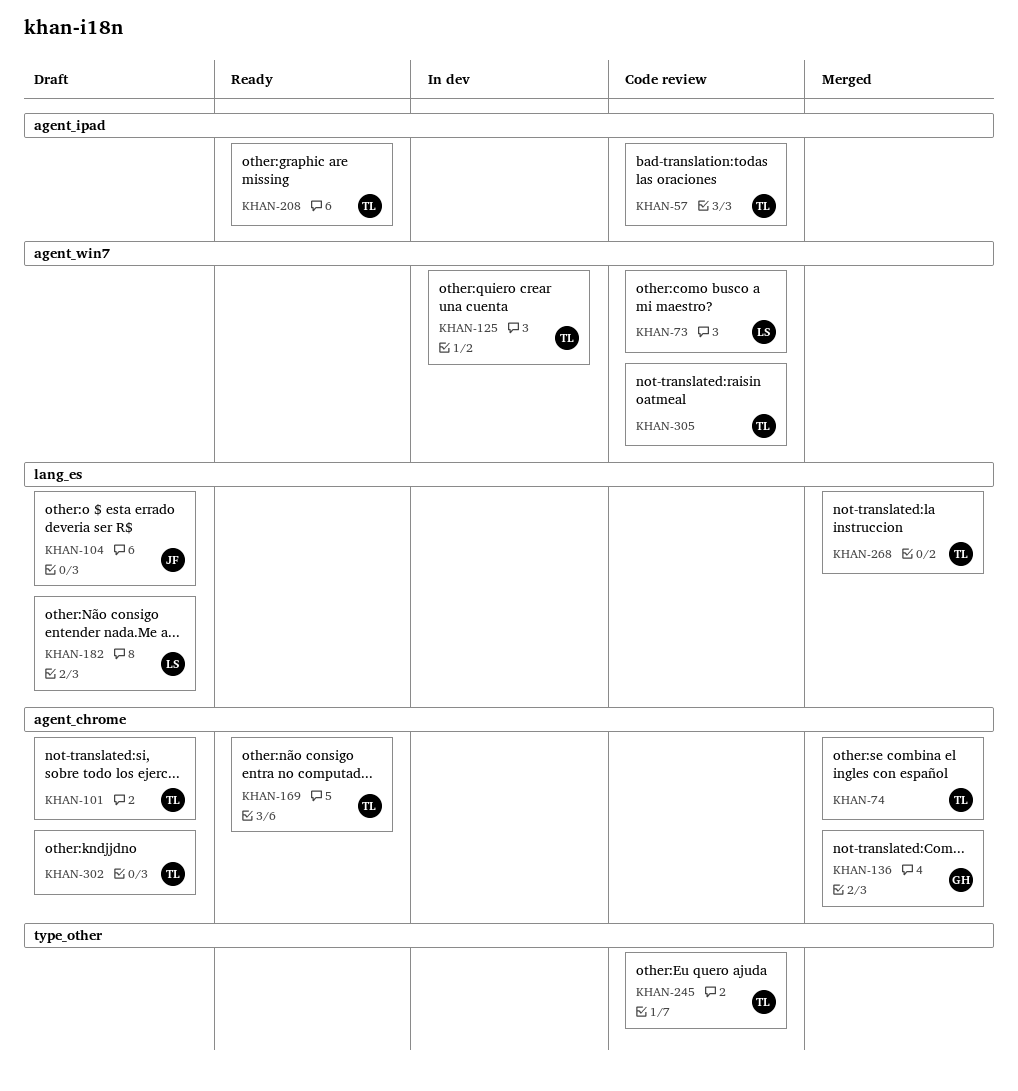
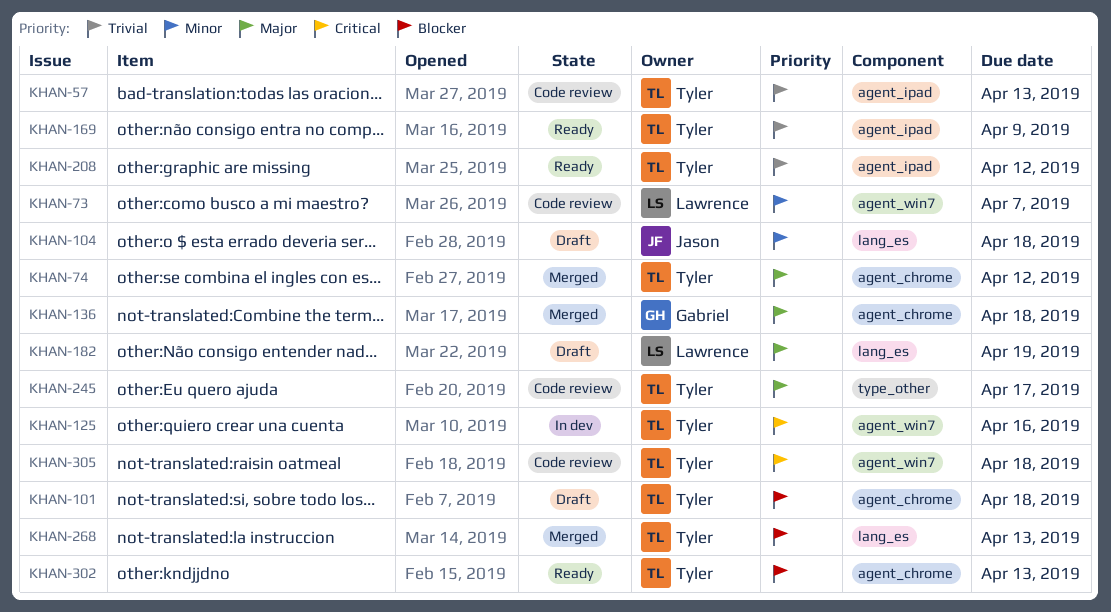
KHAN-169, label: agent_chrome -> agent_ipad
KHAN-302, status: Draft -> Ready

